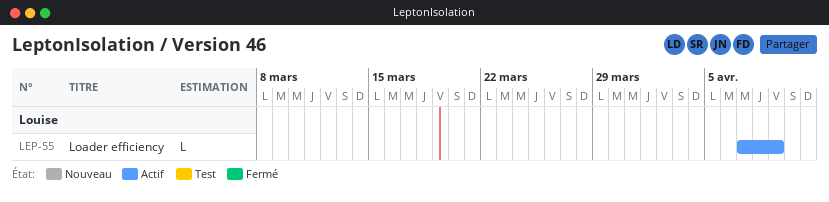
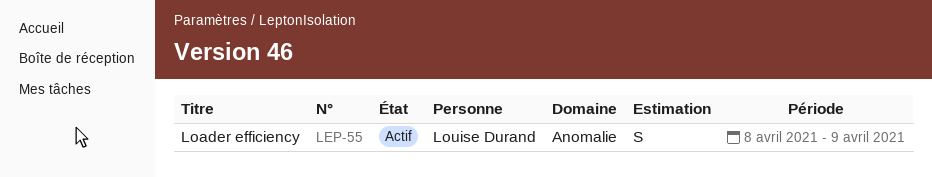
LEP-55, estimate: L -> S
LEP-55, start: Apr 7 -> Apr 8

